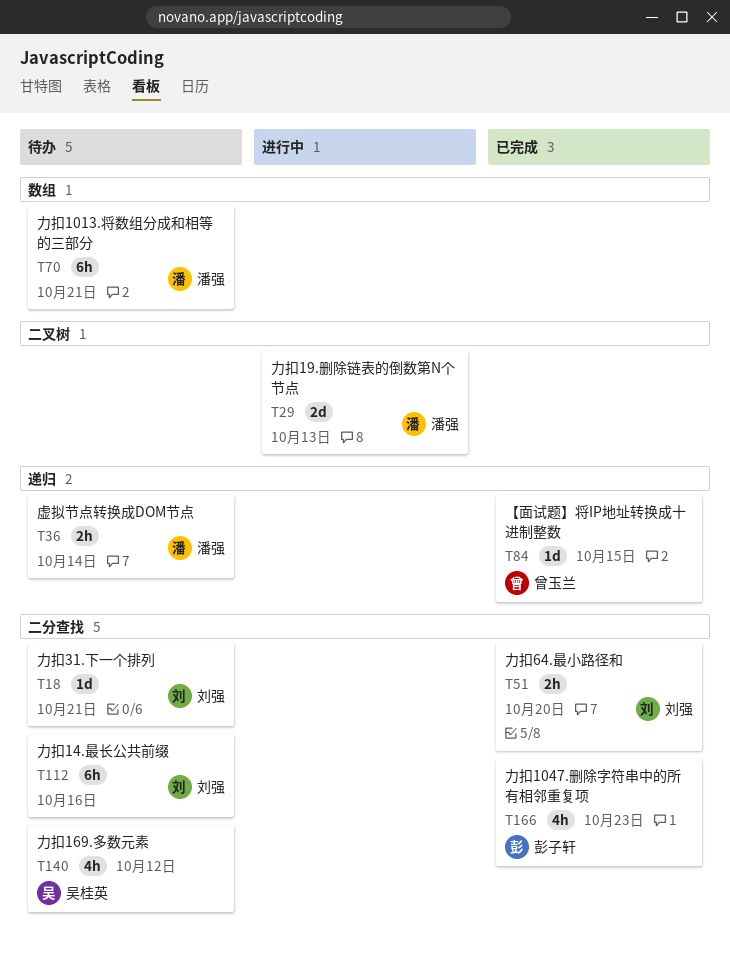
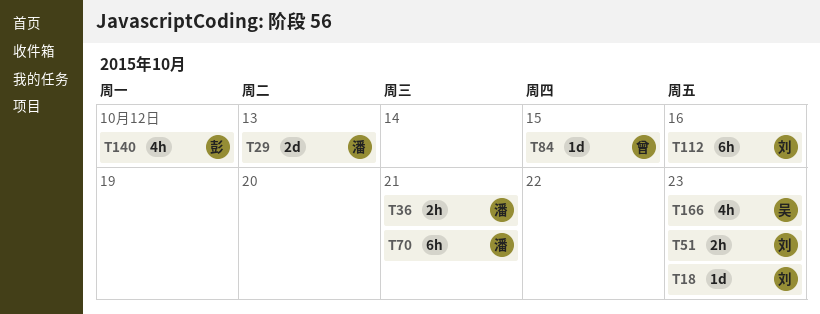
T18, due: Oct 21 -> Oct 23
T36, due: Oct 14 -> Oct 21
T51, due: Oct 20 -> Oct 23
T140, owner: 吴桂英 -> 彭子轩
T166, owner: 彭子轩 -> 吴桂英

